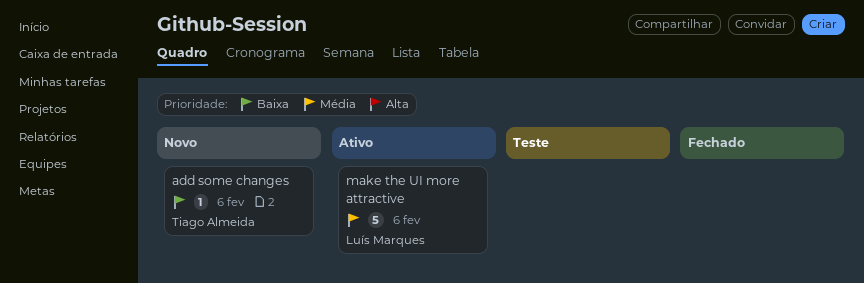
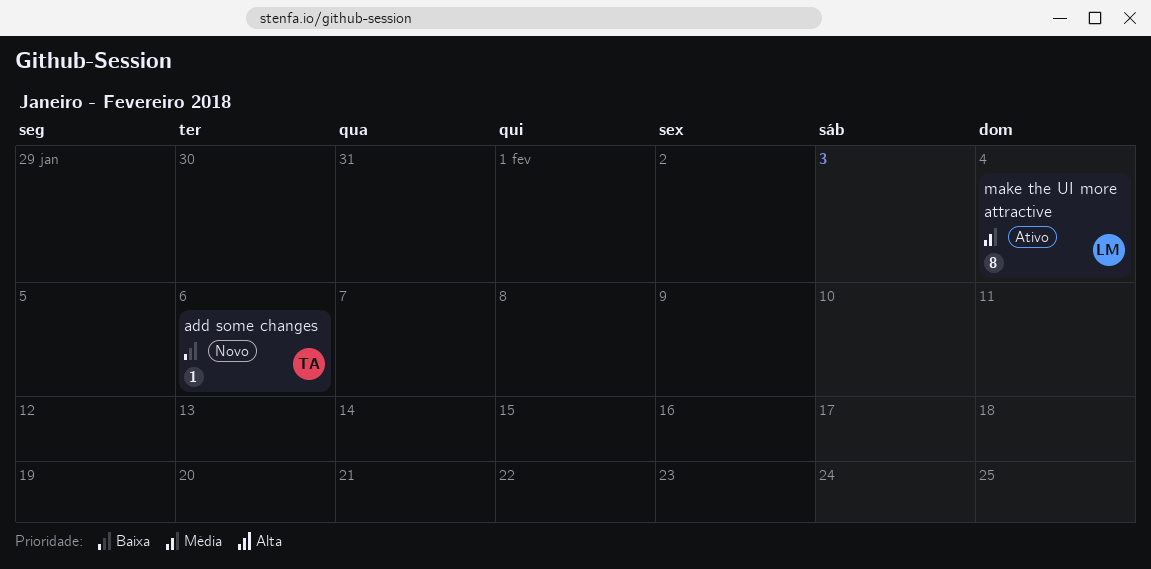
make the UI more attractive, estimate: 5 -> 8
make the UI more attractive, due: Feb 6 -> Feb 4

